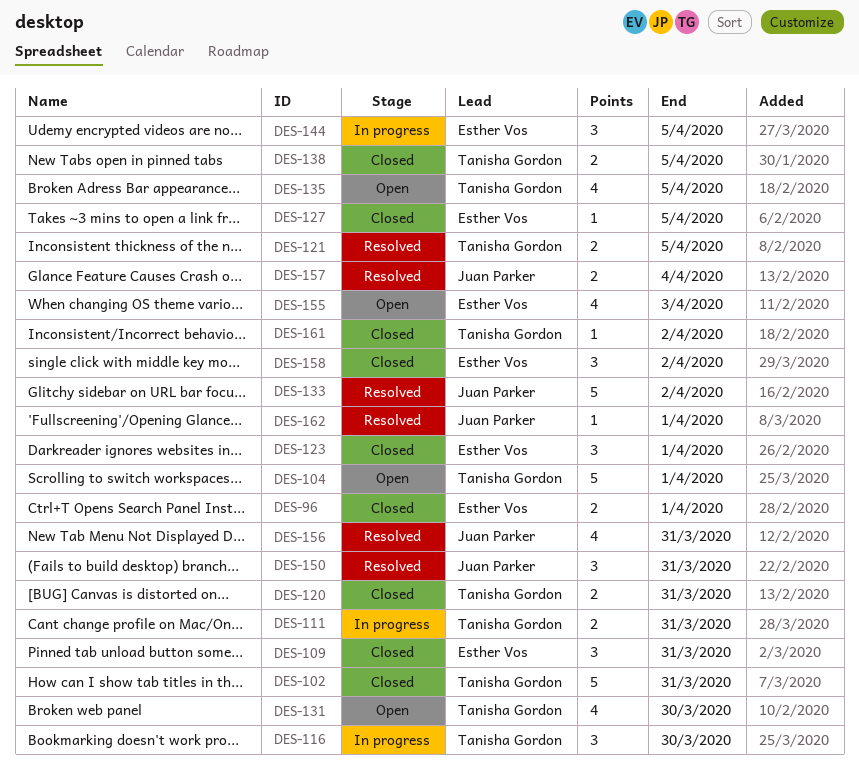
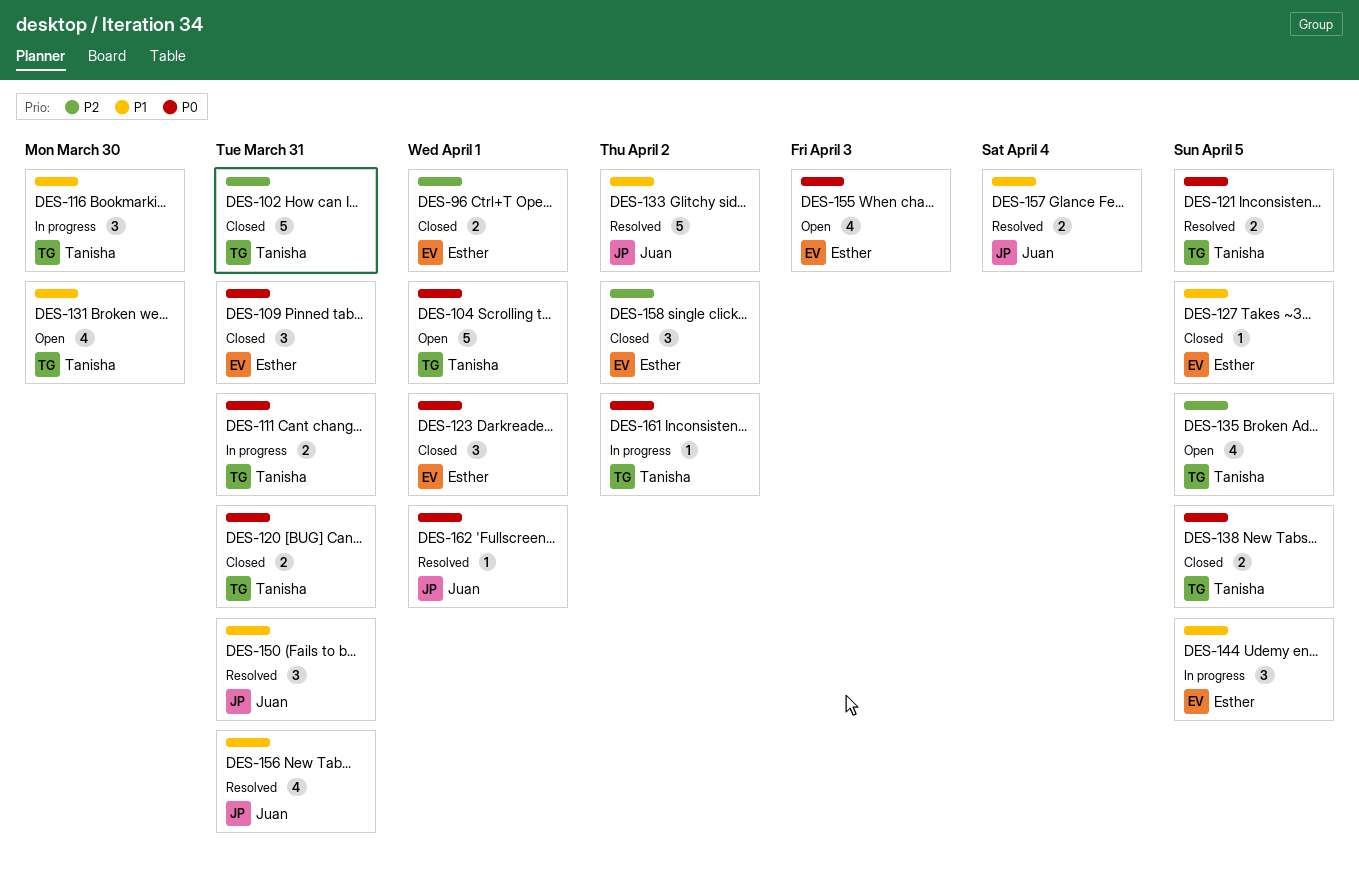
DES-161, status: Closed -> In progress

